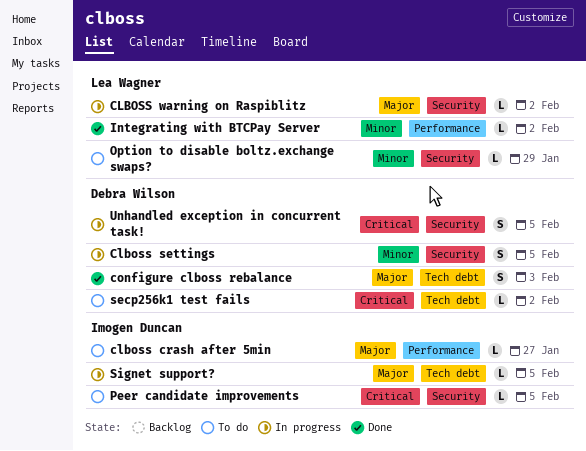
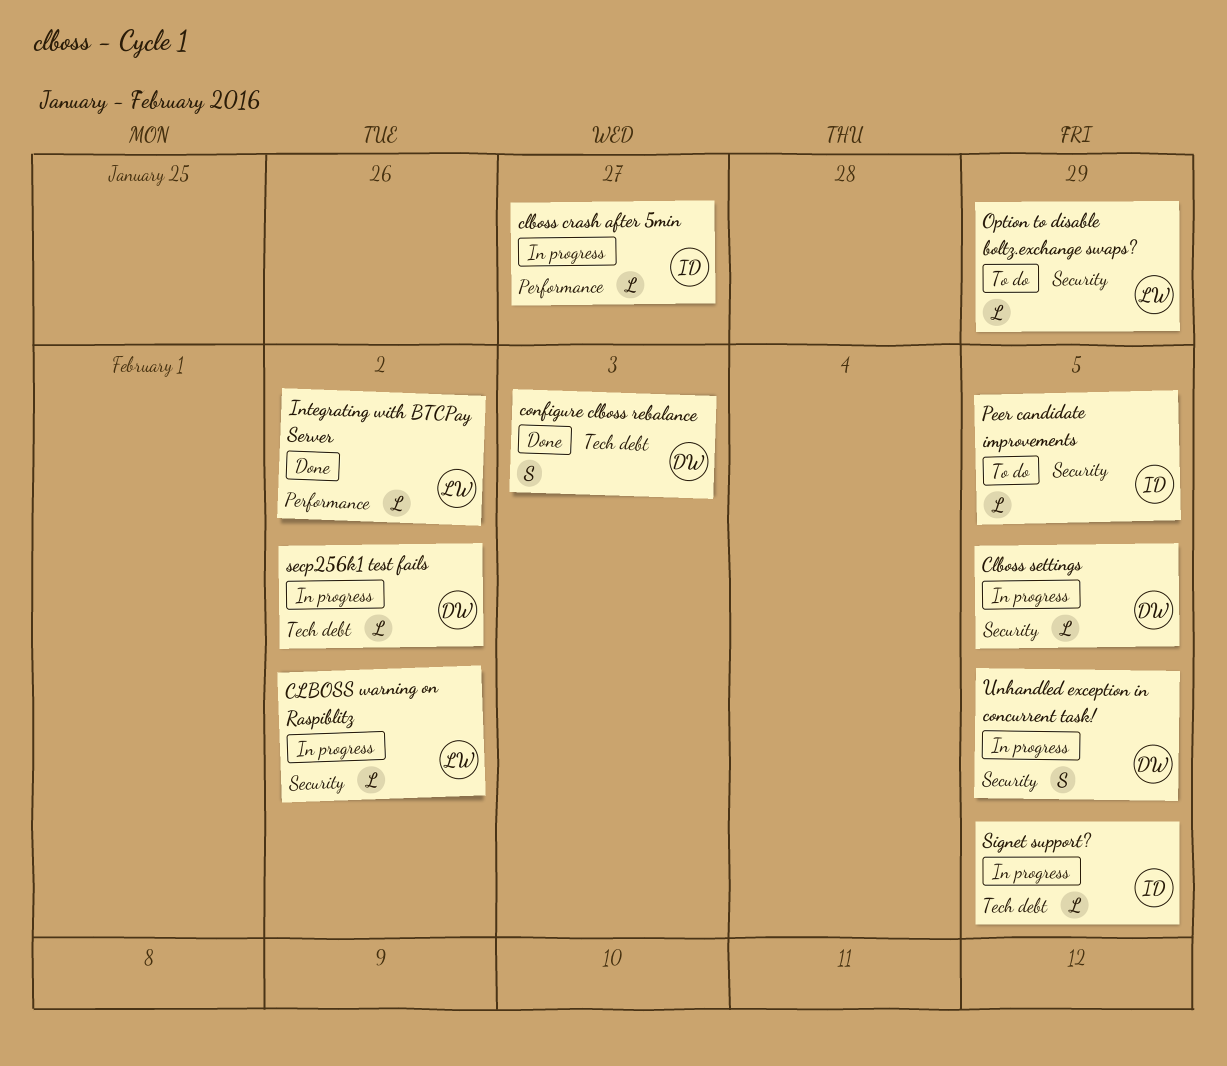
clboss crash after 5min, status: To do -> In progress
Clboss settings, estimate: S -> L
secp256k1 test fails, status: To do -> In progress

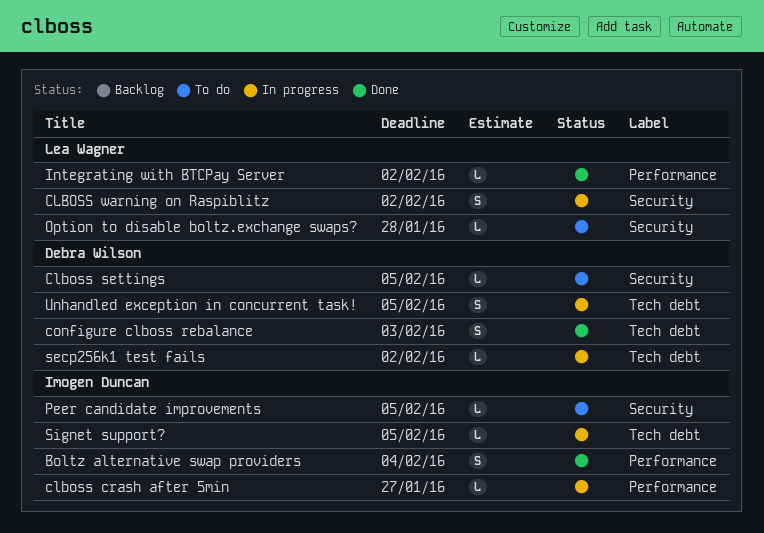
Boltz alternative swap providers: none -> present
Clboss settings, status: In progress -> To do
CLBOSS warning on Raspiblitz, estimate: L -> S
Option to disable boltz.exchange swaps?, due: Jan 29 -> Jan 28
Unhandled exception in concurrent task!, label: Security -> Tech debt

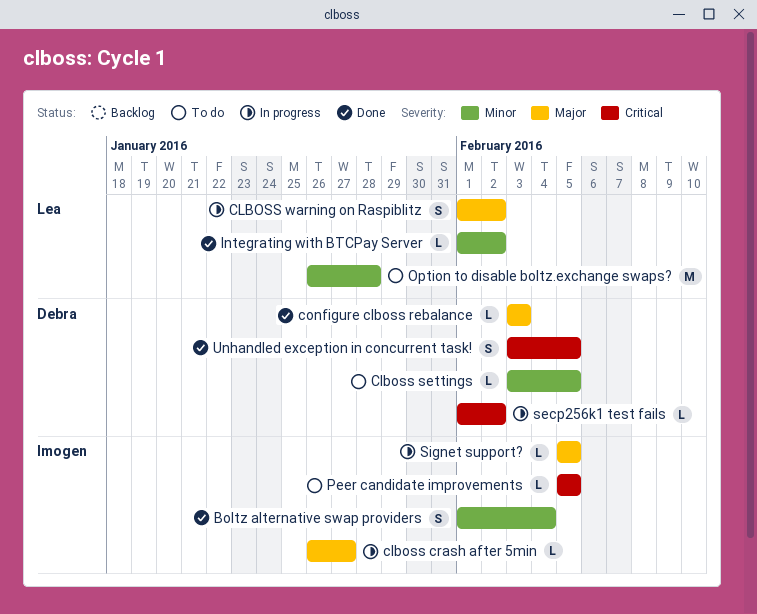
configure clboss rebalance, estimate: S -> L
Option to disable boltz.exchange swaps?, estimate: L -> M
Unhandled exception in concurrent task!, status: In progress -> Done

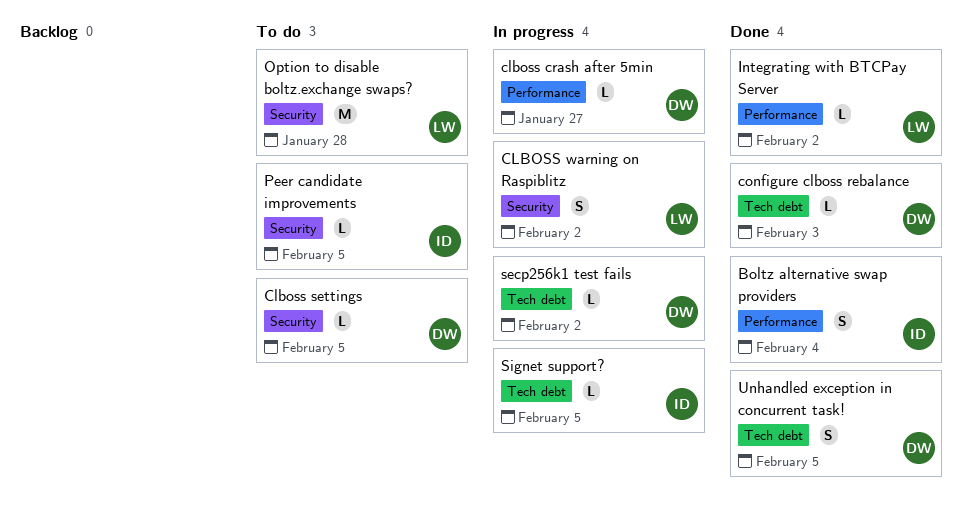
clboss crash after 5min, owner: Imogen -> Debra

